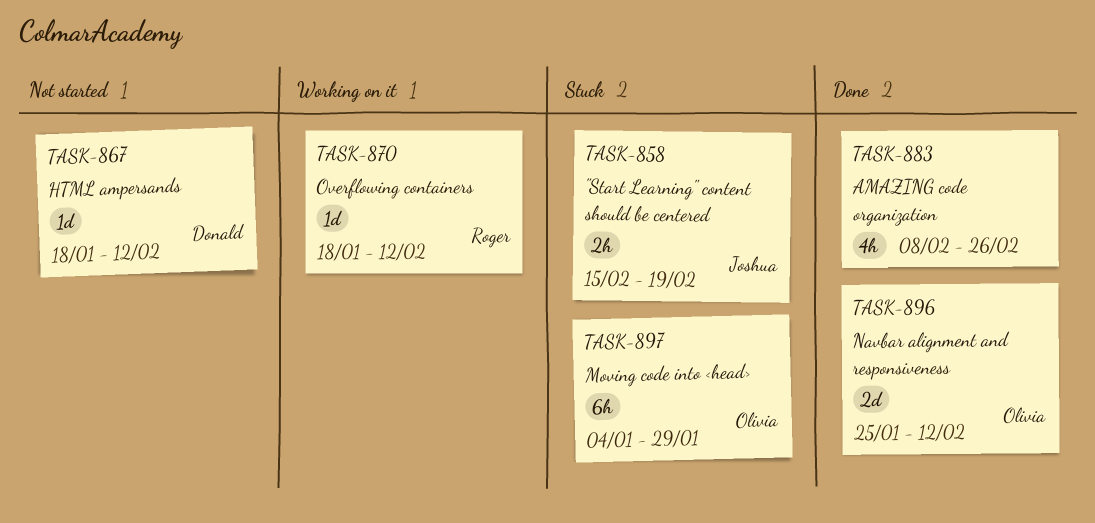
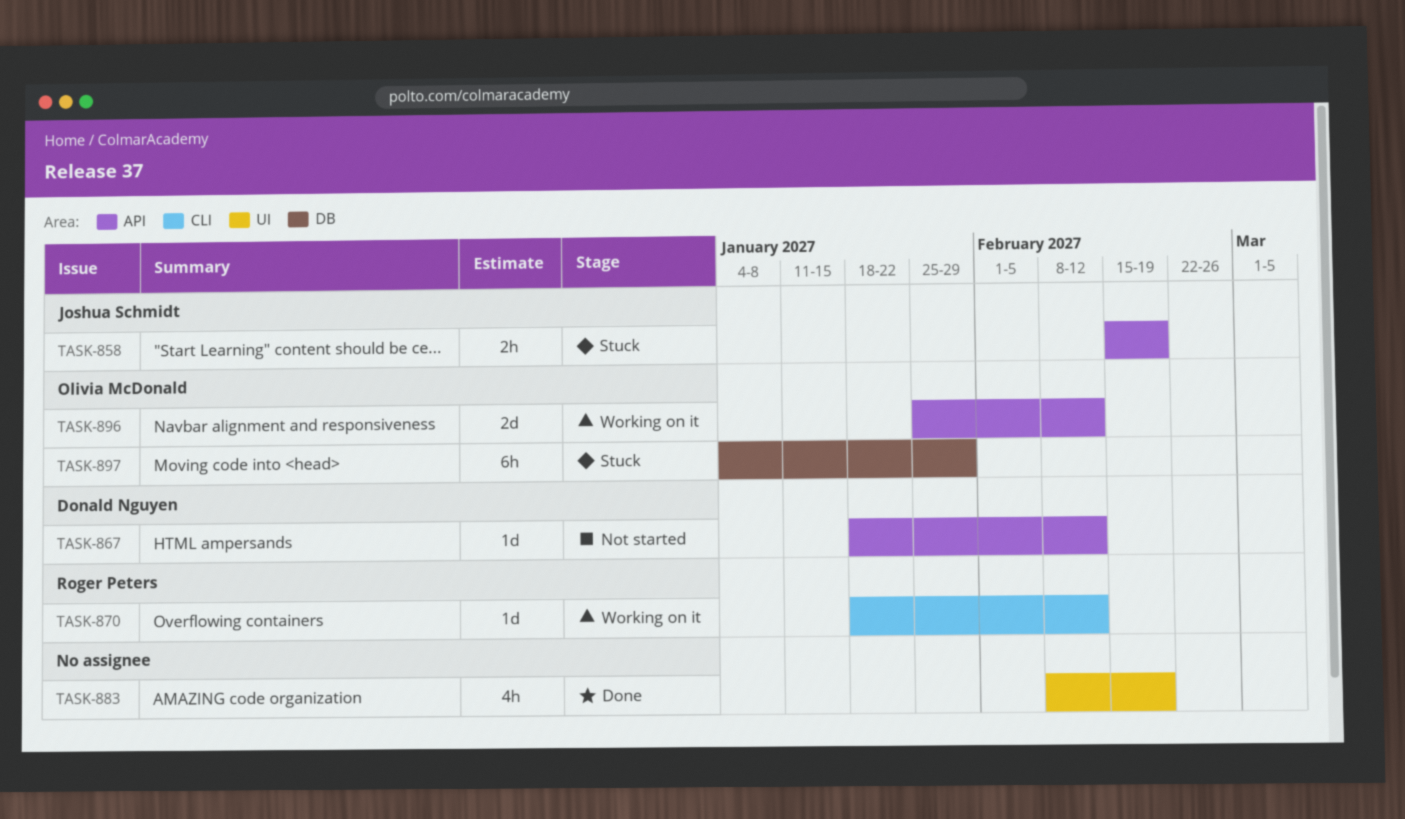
TASK-883, due: Feb 26 -> Feb 19
TASK-896, status: Done -> Working on it

